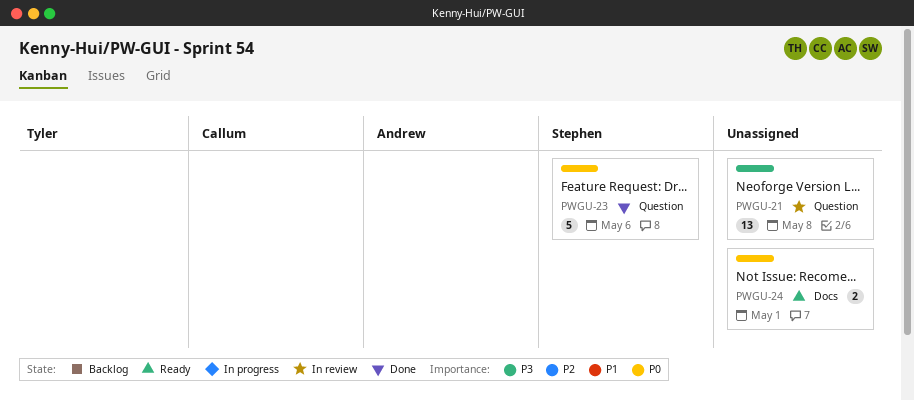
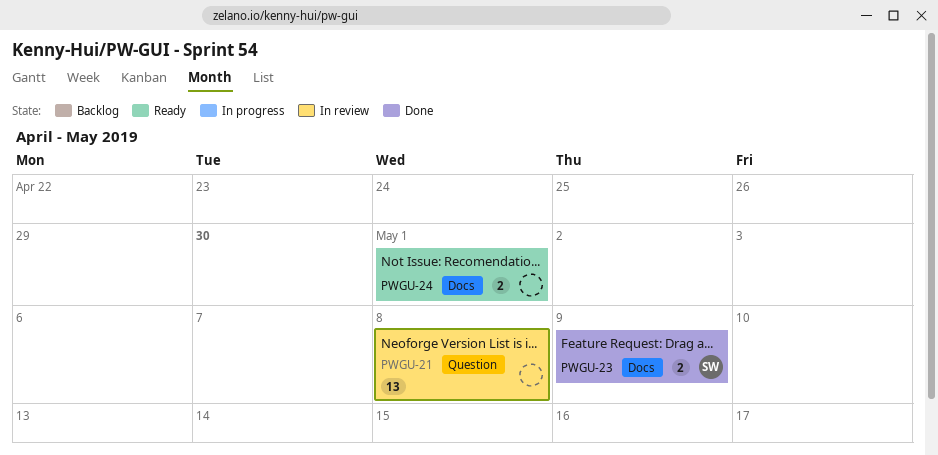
PWGU-23, label: Question -> Docs
PWGU-23, estimate: 5 -> 2
PWGU-23, due: May 6 -> May 9

